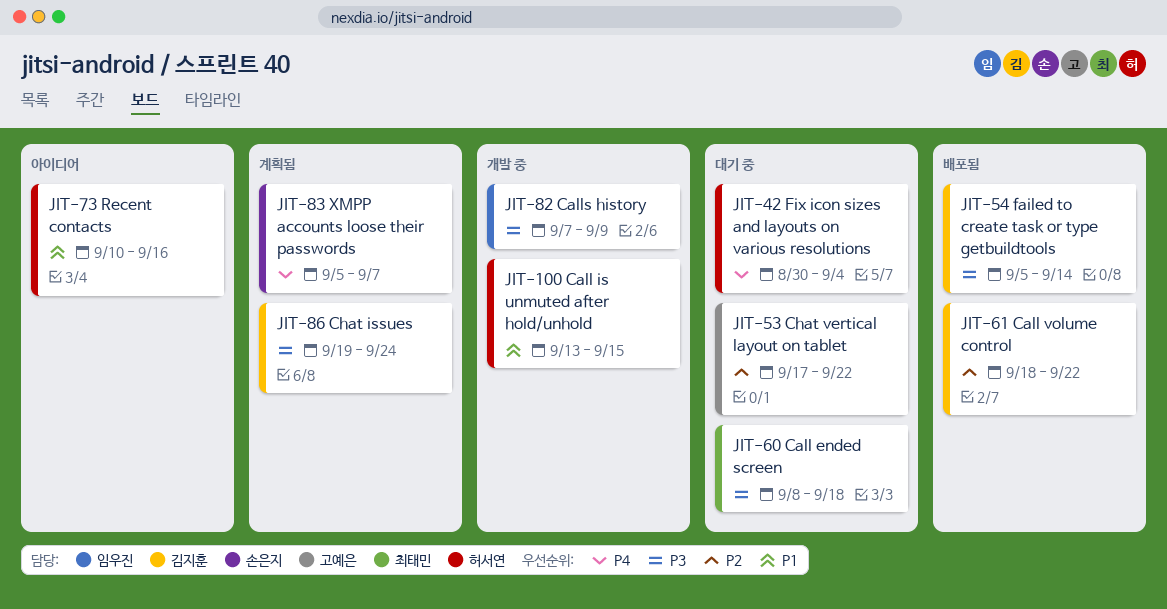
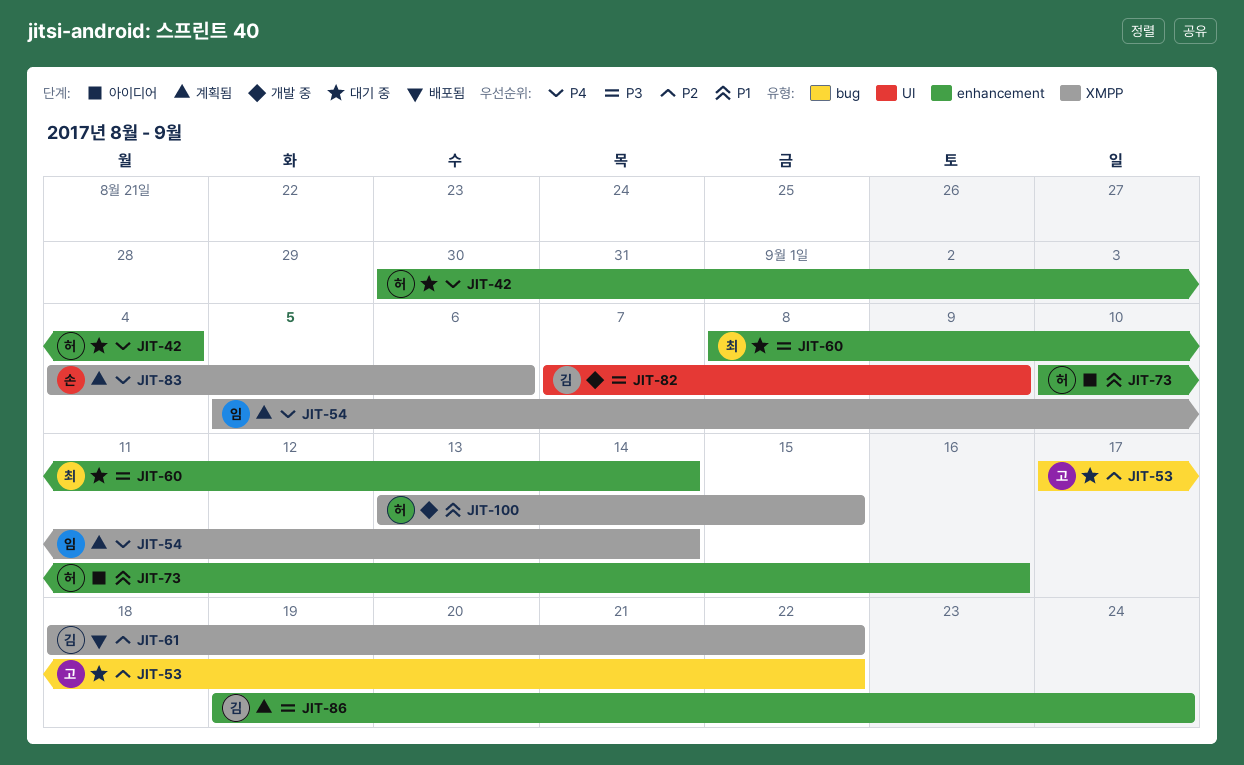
JIT-54, status: 배포됨 -> 계획됨
JIT-54, owner: 김지훈 -> 임우진
JIT-54, priority: P3 -> P4
JIT-60, due: Sep 18 -> Sep 14
JIT-82, owner: 임우진 -> 김지훈
JIT-83, start: Sep 5 -> Sep 4
JIT-83, due: Sep 7 -> Sep 6

